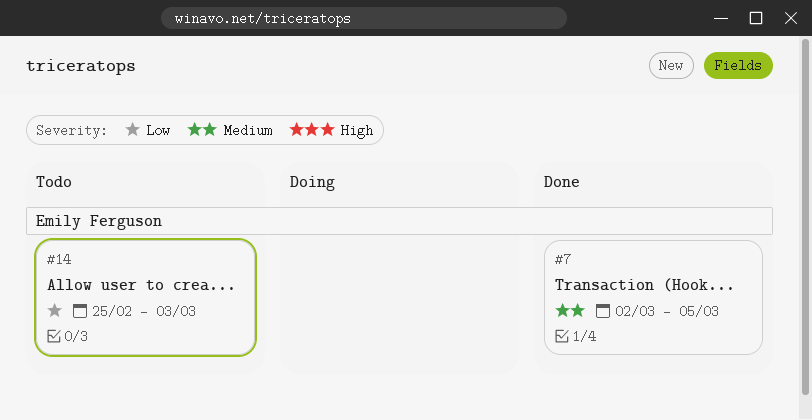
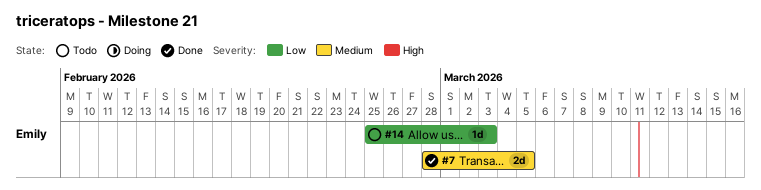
#7, start: Mar 2 -> Feb 28

